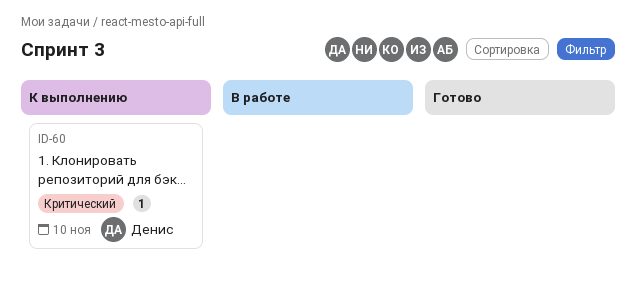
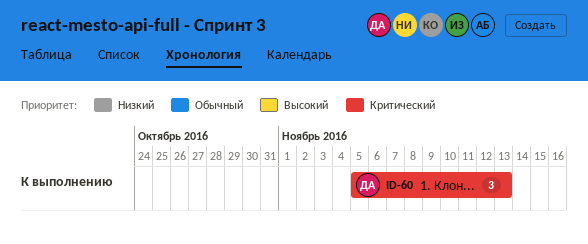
ID-60, estimate: 1 -> 3
ID-60, due: Nov 10 -> Nov 13

